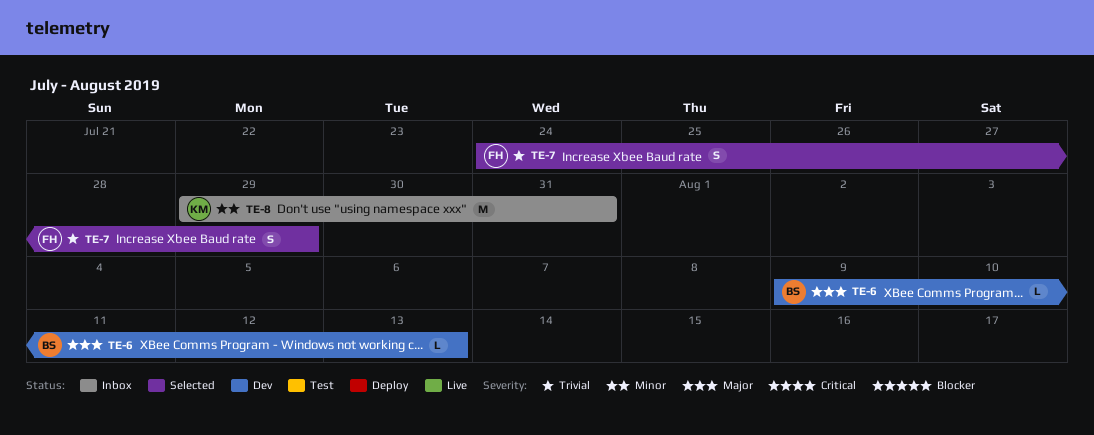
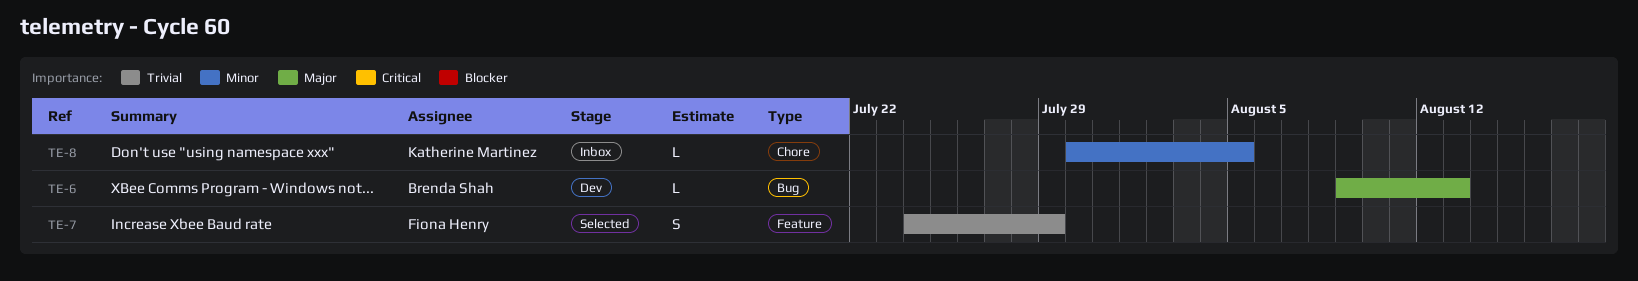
TE-8, estimate: M -> L
TE-8, start: Jul 29 -> Jul 30
TE-8, due: Jul 31 -> Aug 5

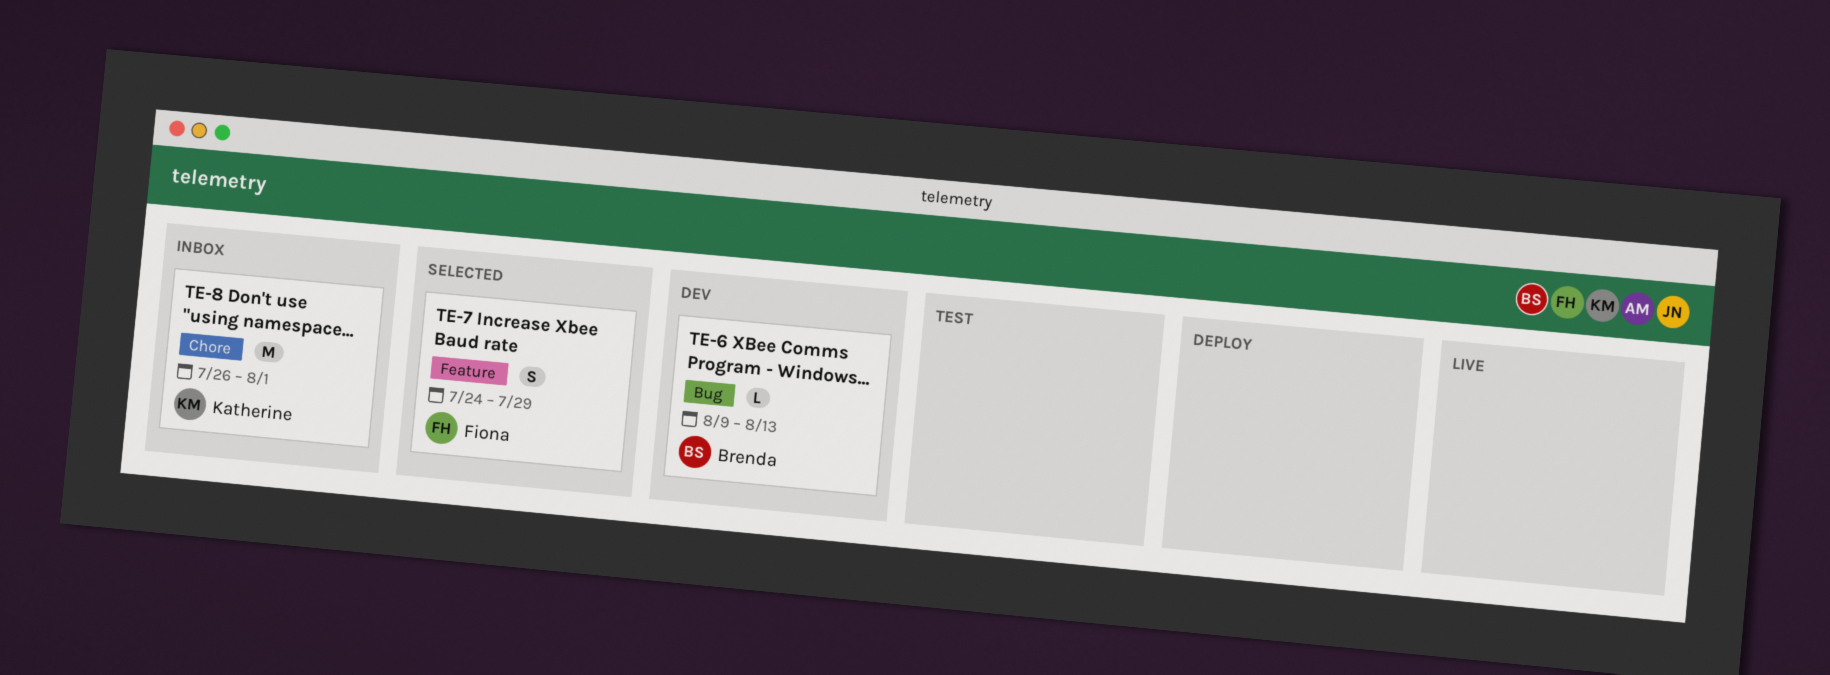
TE-8, estimate: L -> M
TE-8, start: Jul 30 -> Jul 26
TE-8, due: Aug 5 -> Aug 1

